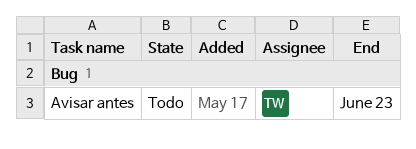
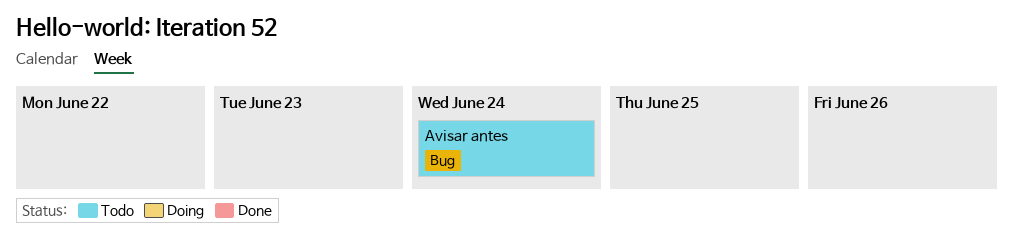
Avisar antes, due: Jun 23 -> Jun 24

